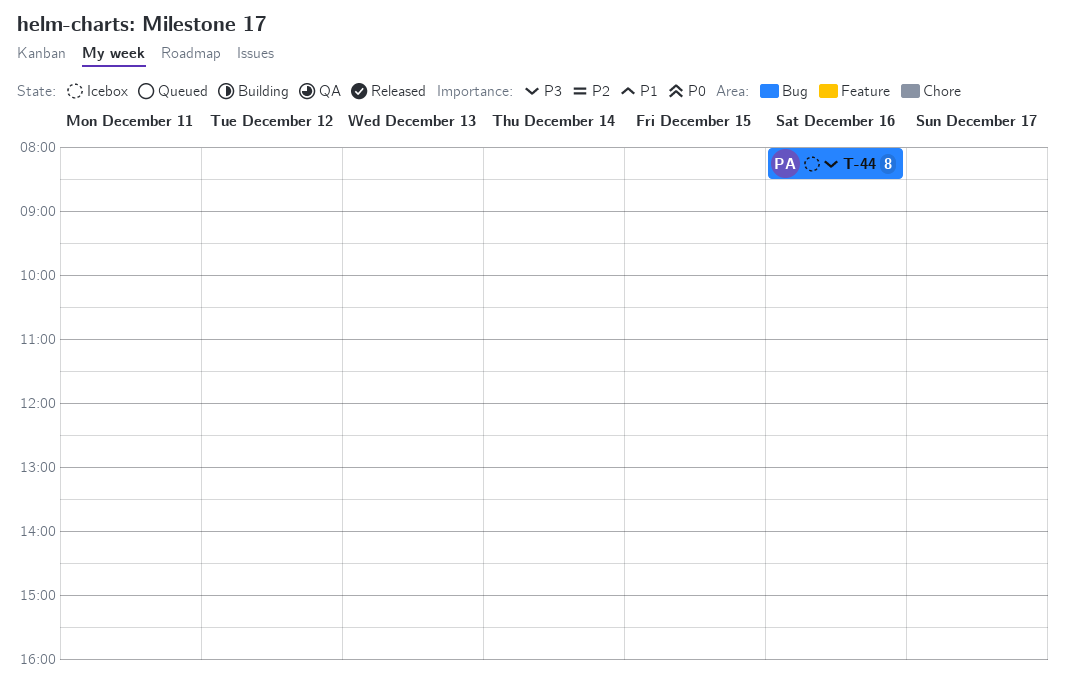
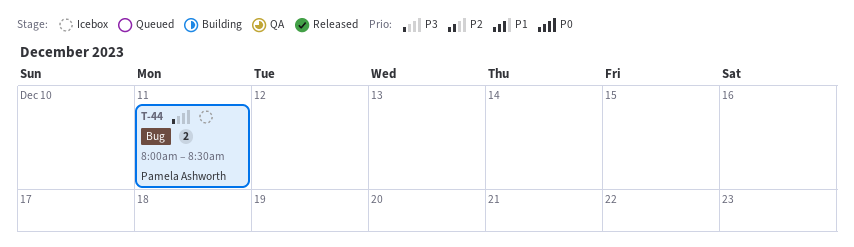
T-44, estimate: 8 -> 2
T-44, day: Dec 16 -> Dec 11

